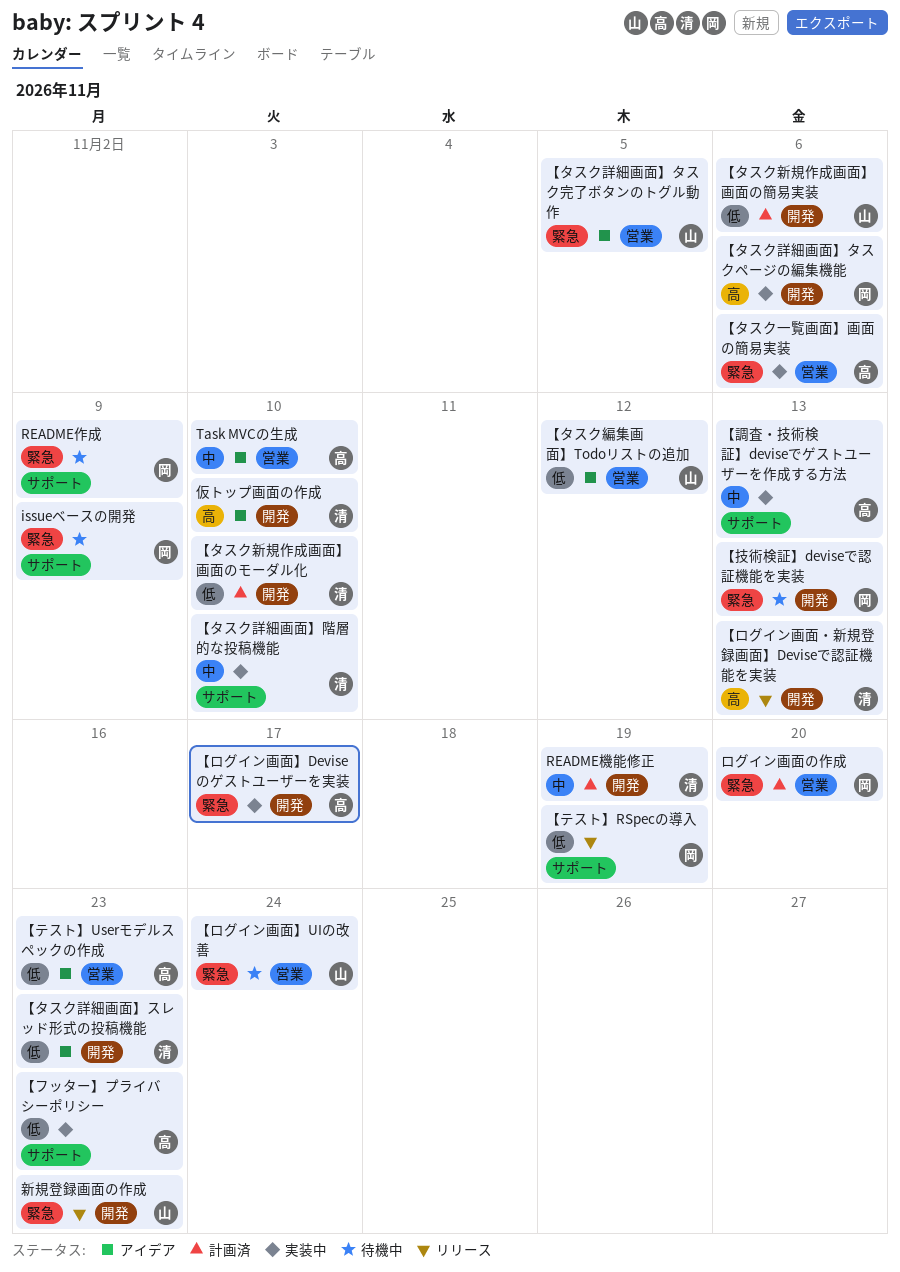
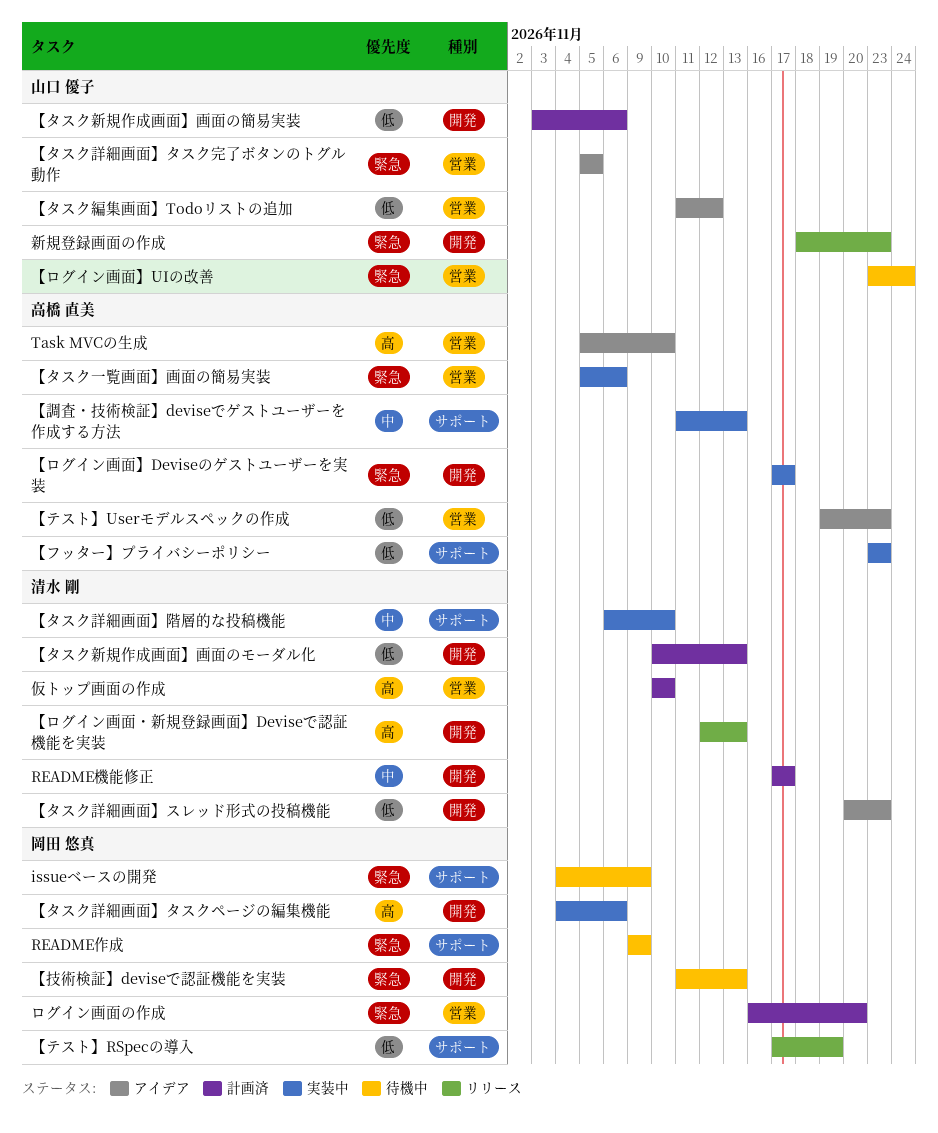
README機能修正, due: Nov 19 -> Nov 17
Task MVCの生成, priority: 中 -> 高
【タスク新規作成画面】画面のモーダル化, due: Nov 10 -> Nov 13
仮トップ画面の作成, status: アイデア -> 計画済
仮トップ画面の作成, label: 開発 -> 営業

